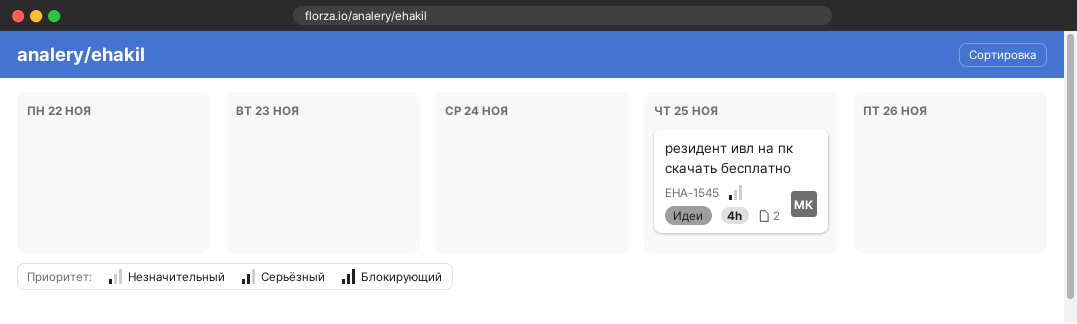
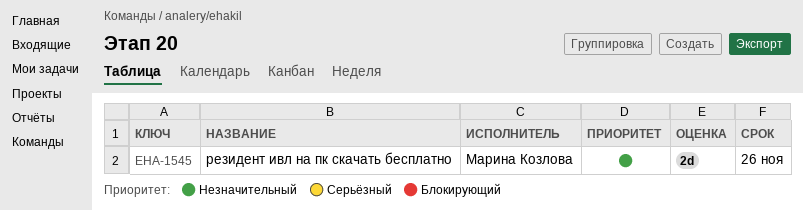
EHA-1545, estimate: 4h -> 2d
EHA-1545, due: Nov 25 -> Nov 26

